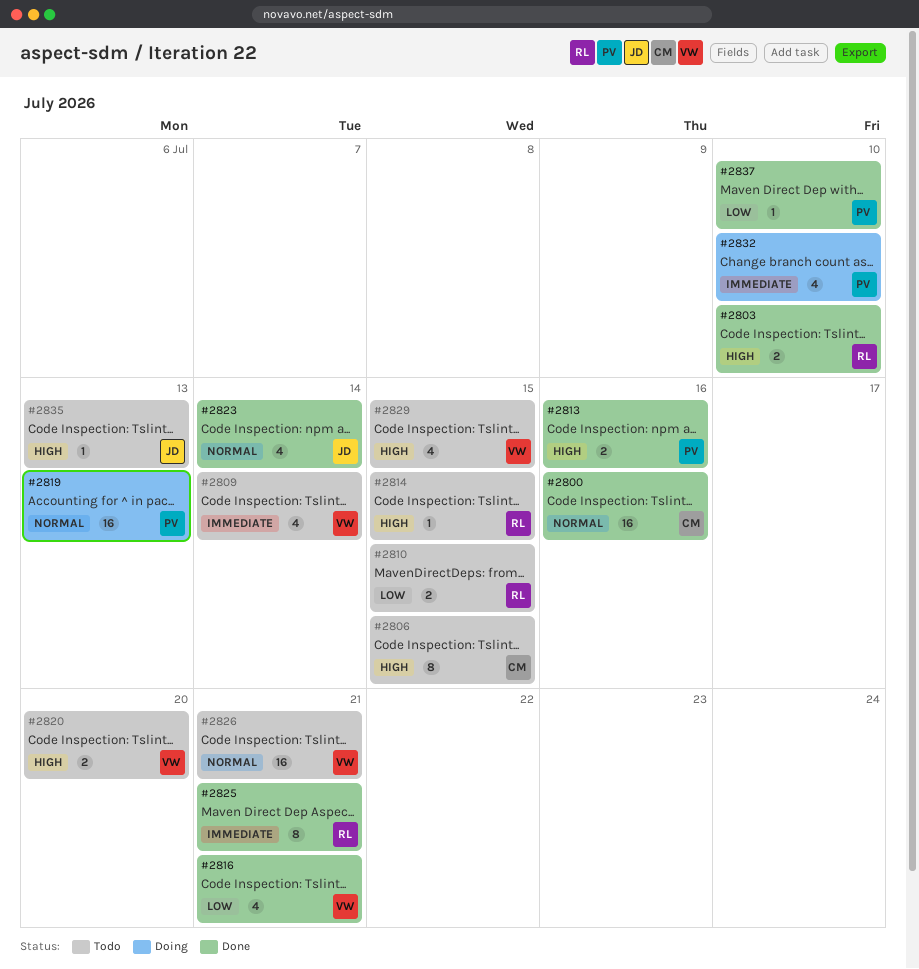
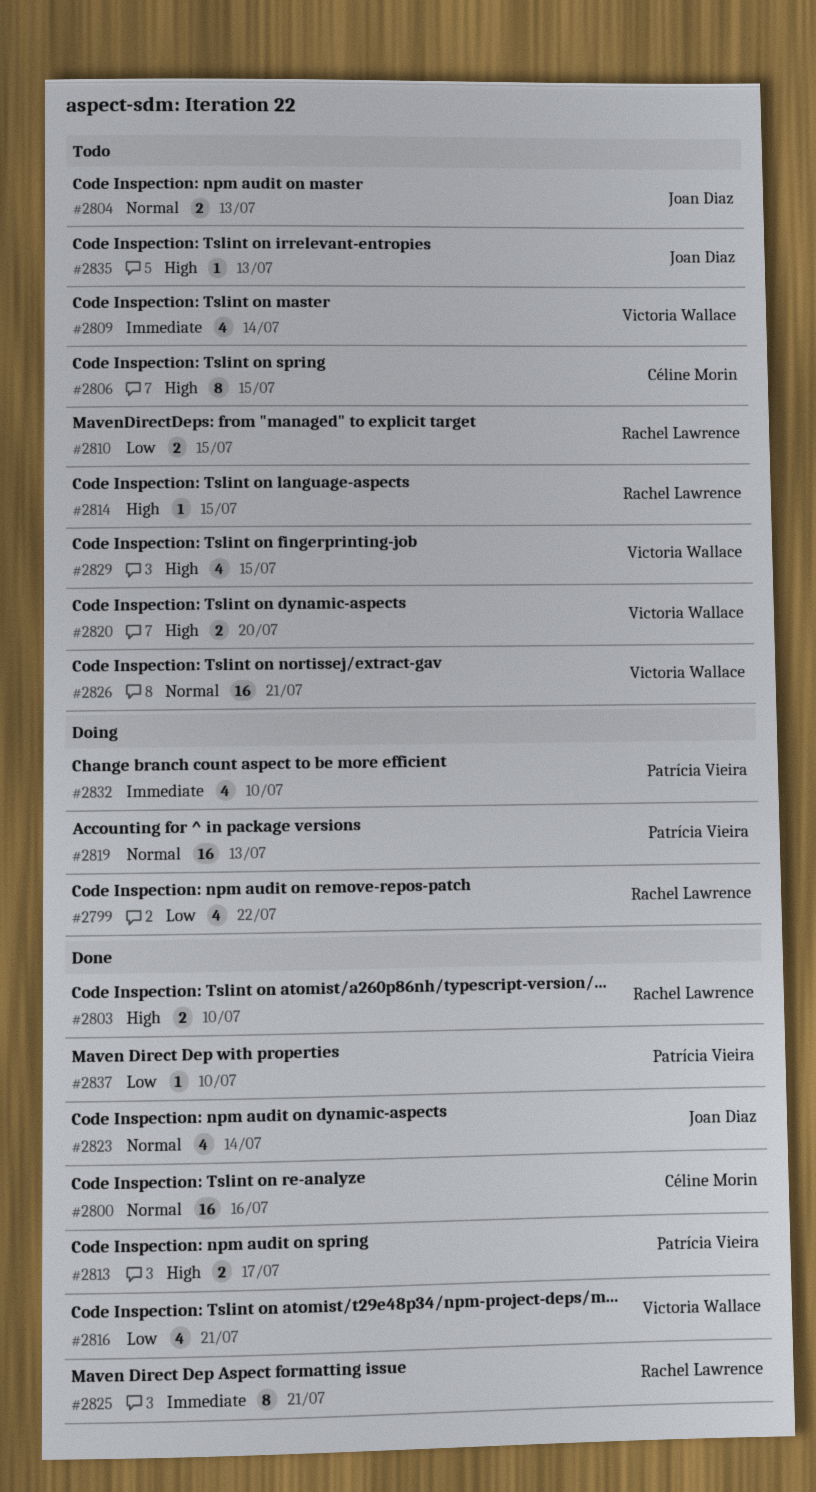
#2799: none -> present
#2804: none -> present
#2813, due: Jul 16 -> Jul 17

